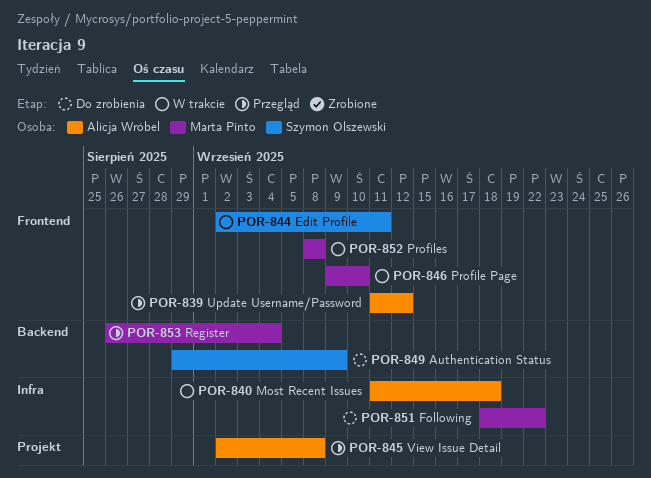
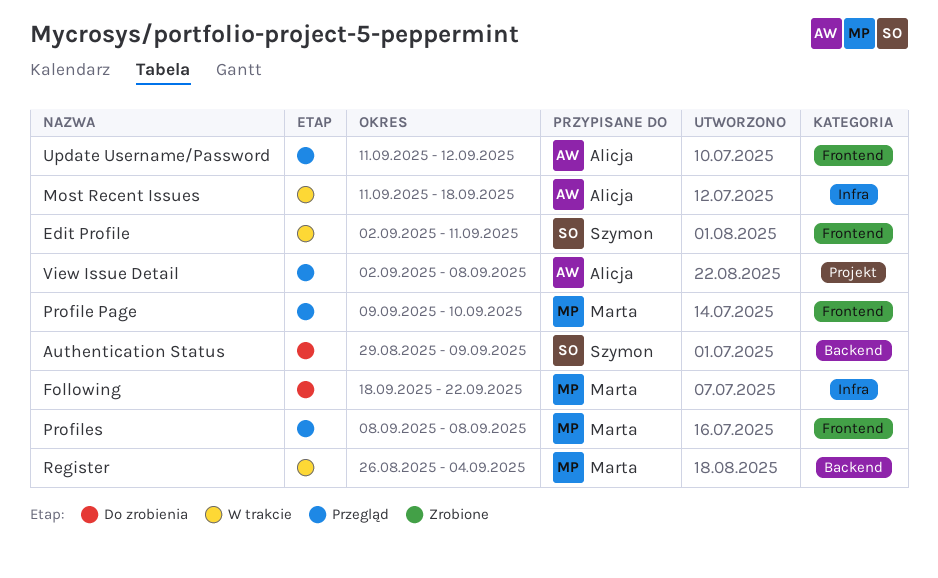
Profile Page, status: W trakcie -> Przegląd
Profiles, status: W trakcie -> Przegląd
Register, status: Przegląd -> W trakcie

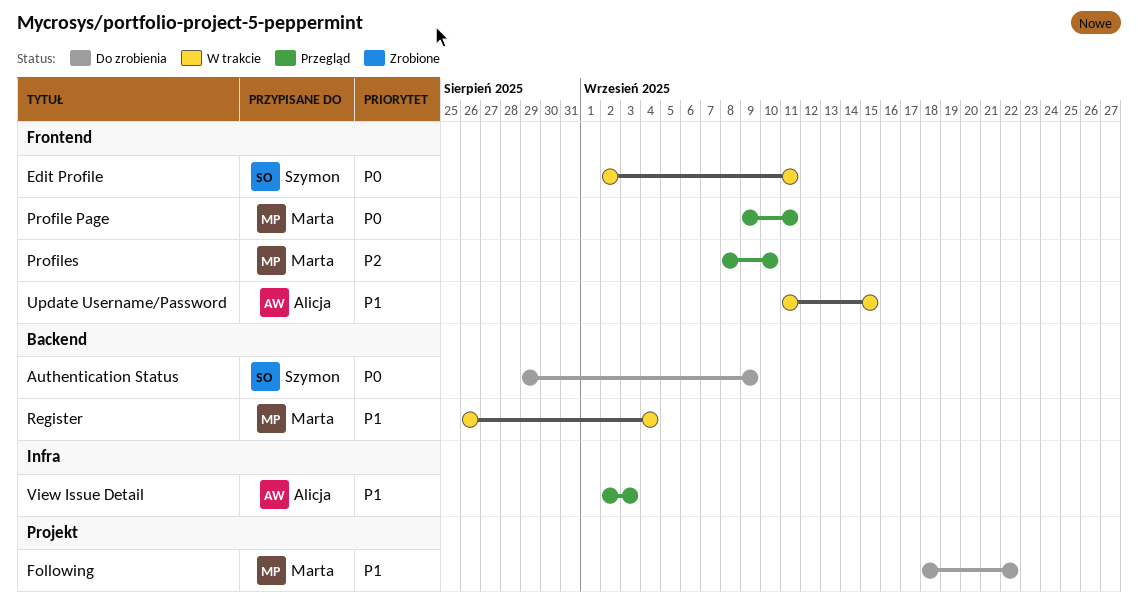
Following, label: Infra -> Projekt
Most Recent Issues: present -> none
Profile Page, due: Sep 10 -> Sep 11
Profiles, due: Sep 8 -> Sep 10
Update Username/Password, status: Przegląd -> W trakcie
Update Username/Password, due: Sep 12 -> Sep 15
View Issue Detail, label: Projekt -> Infra
View Issue Detail, due: Sep 8 -> Sep 3

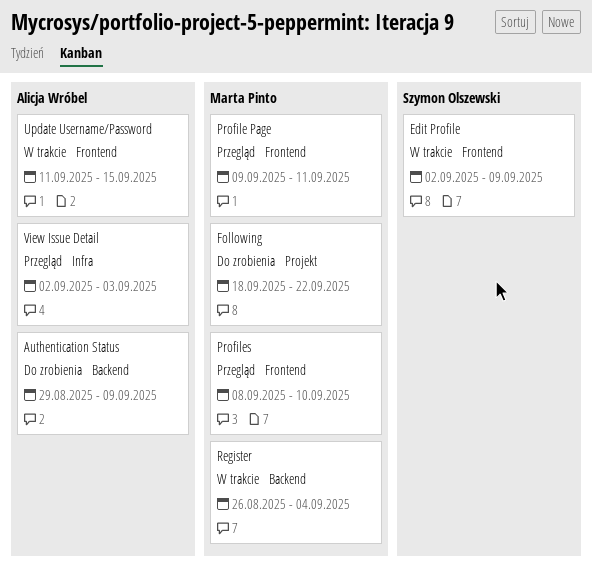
Authentication Status, owner: Szymon Olszewski -> Alicja Wróbel
Edit Profile, due: Sep 11 -> Sep 9

